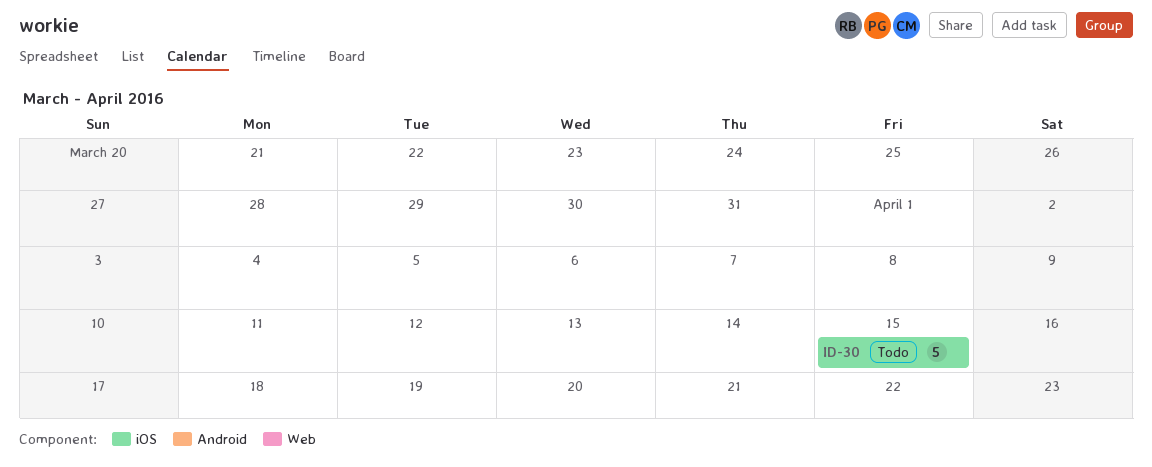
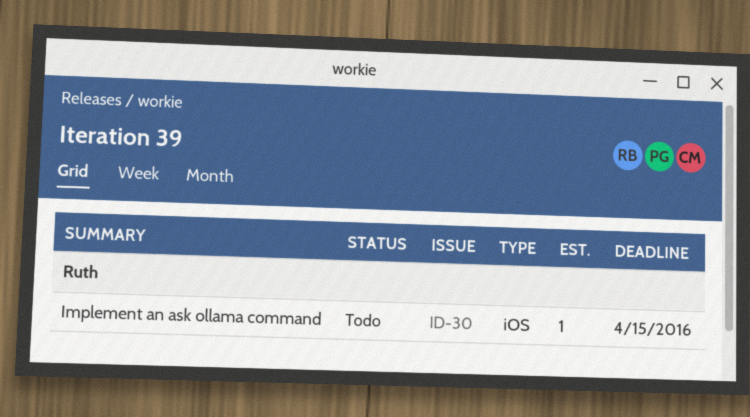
ID-30, estimate: 5 -> 1

